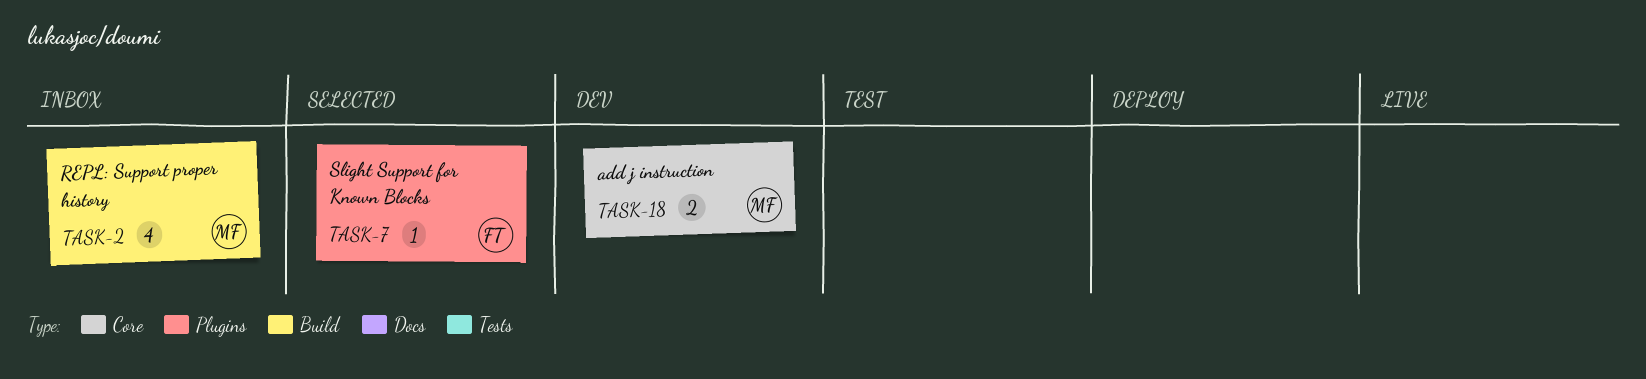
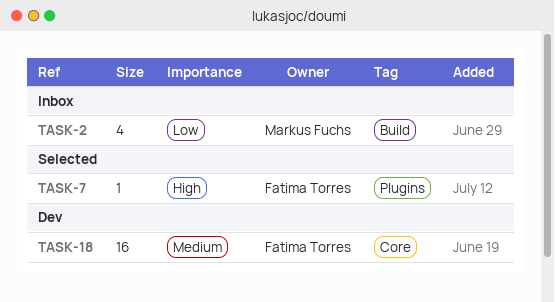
TASK-18, owner: Markus Fuchs -> Fatima Torres
TASK-18, estimate: 2 -> 16

